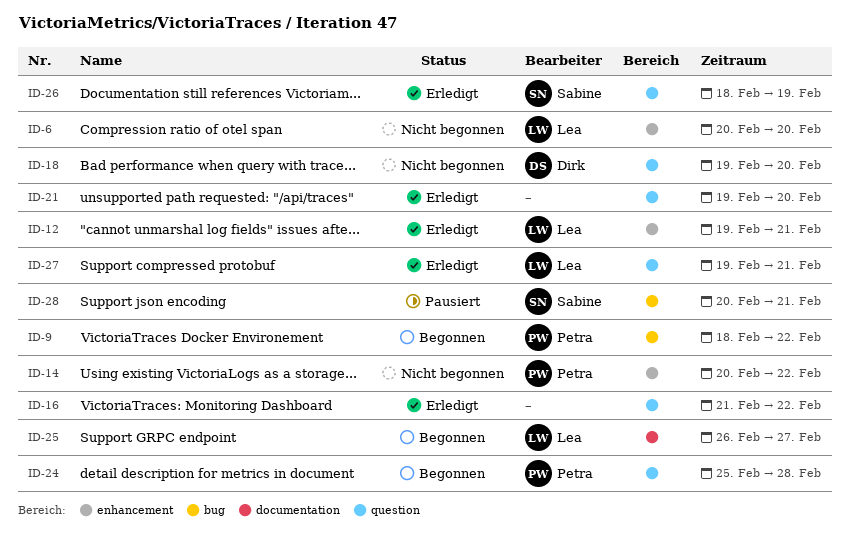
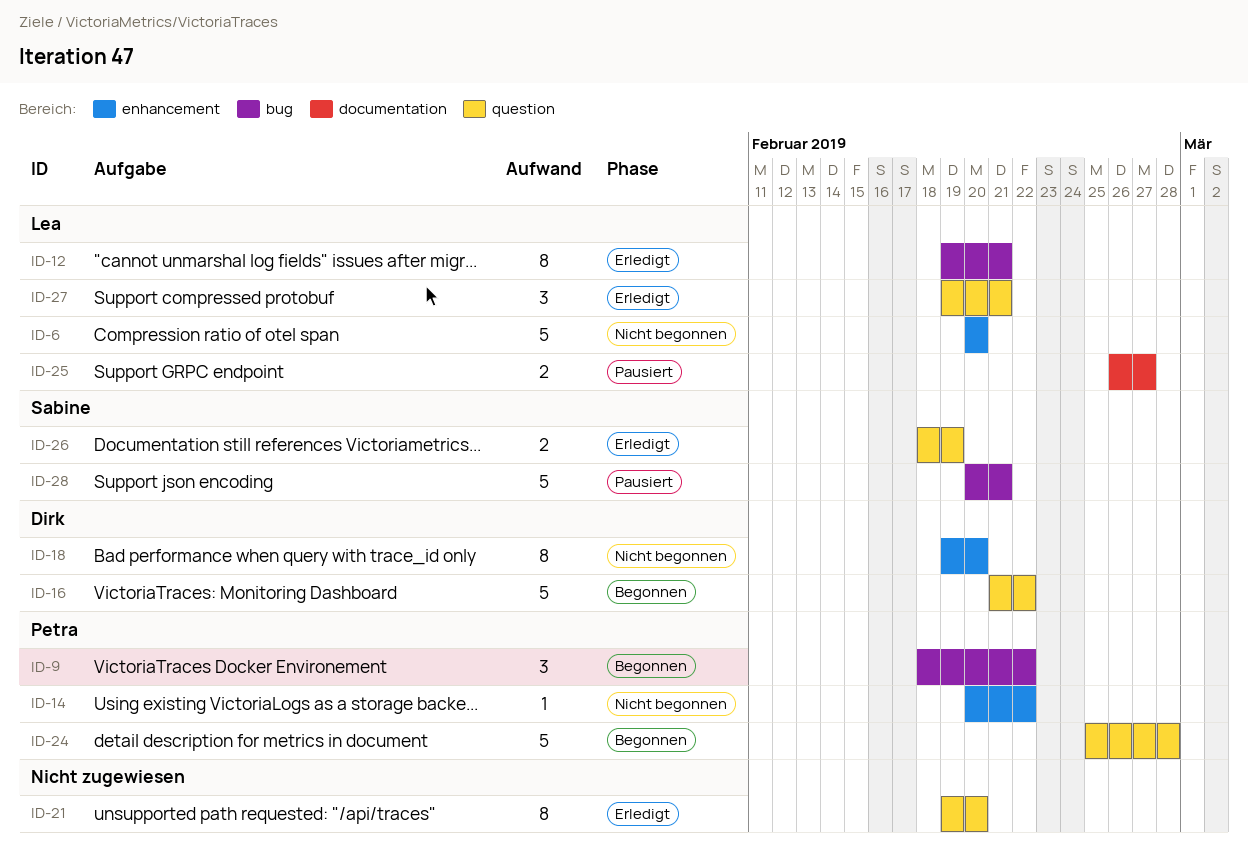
ID-12, label: enhancement -> bug
ID-16, status: Erledigt -> Begonnen
ID-16, owner: none -> Dirk
ID-18, label: question -> enhancement
ID-25, status: Begonnen -> Pausiert

